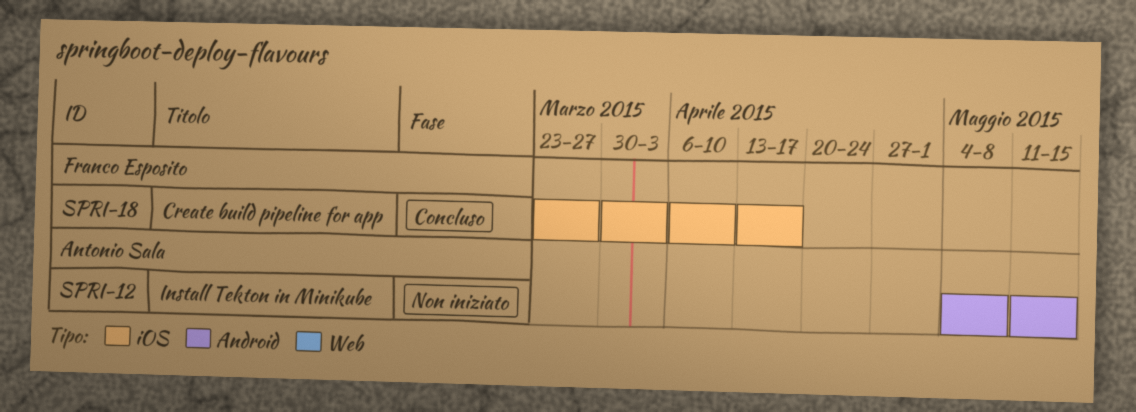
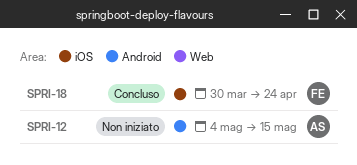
SPRI-18, start: Mar 23 -> Mar 30
SPRI-18, due: Apr 17 -> Apr 24

